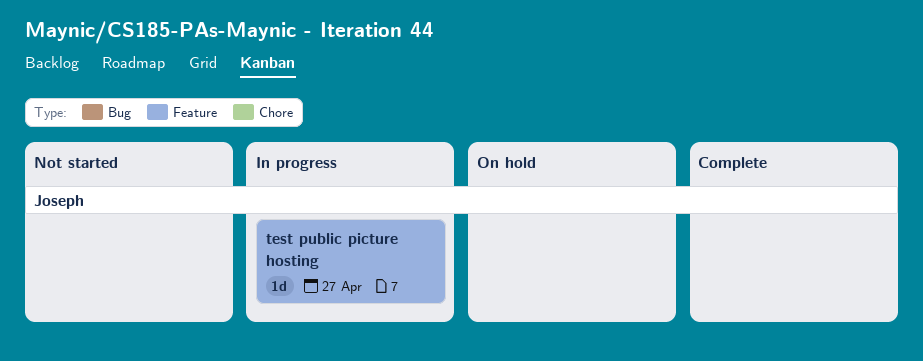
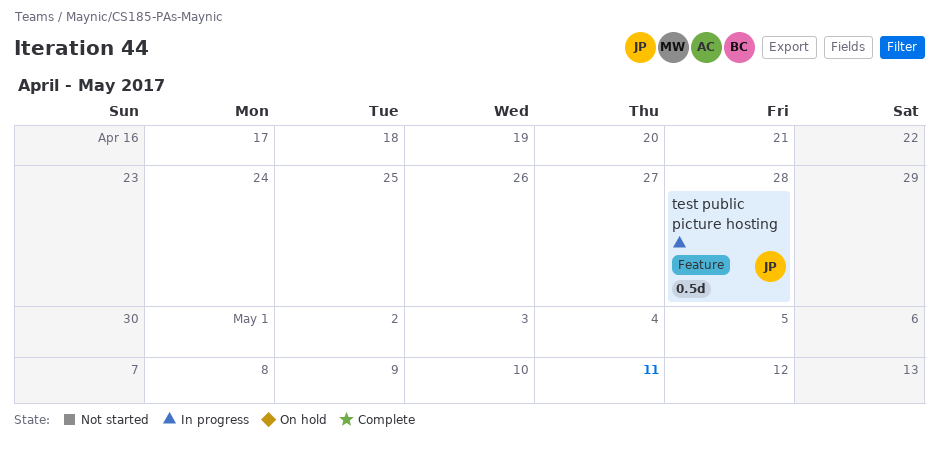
test public picture hosting, estimate: 1d -> 0.5d
test public picture hosting, due: Apr 27 -> Apr 28

